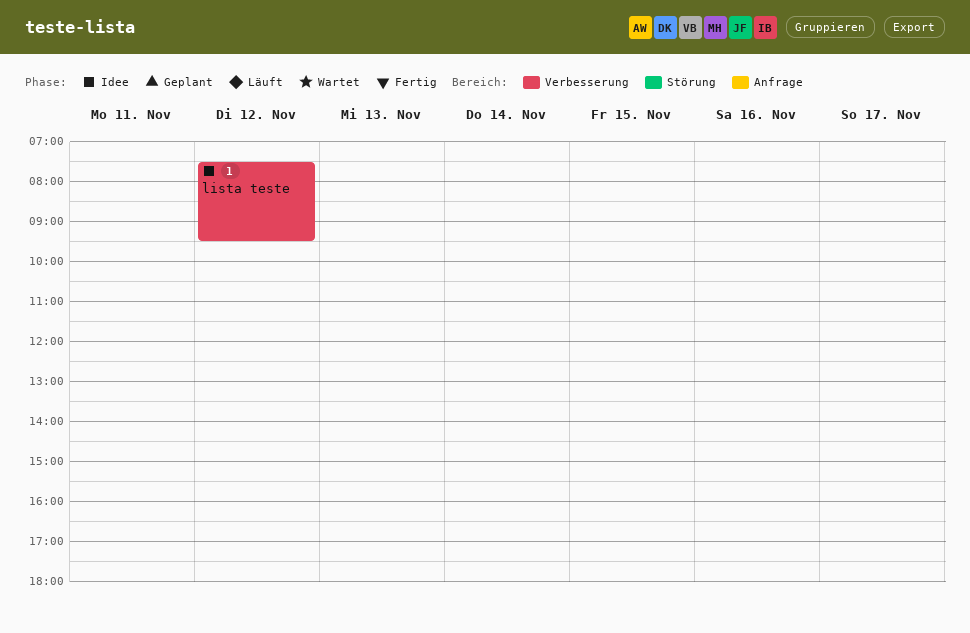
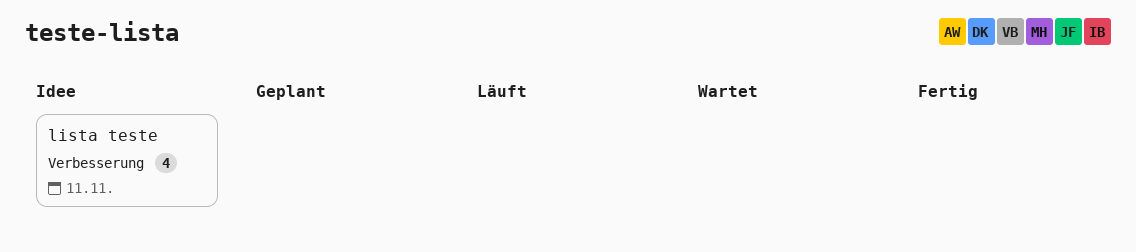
lista teste, estimate: 1 -> 4
lista teste, day: Nov 12 -> Nov 11

